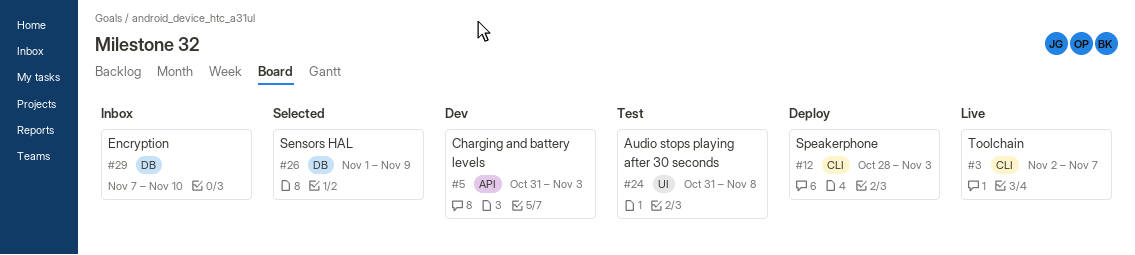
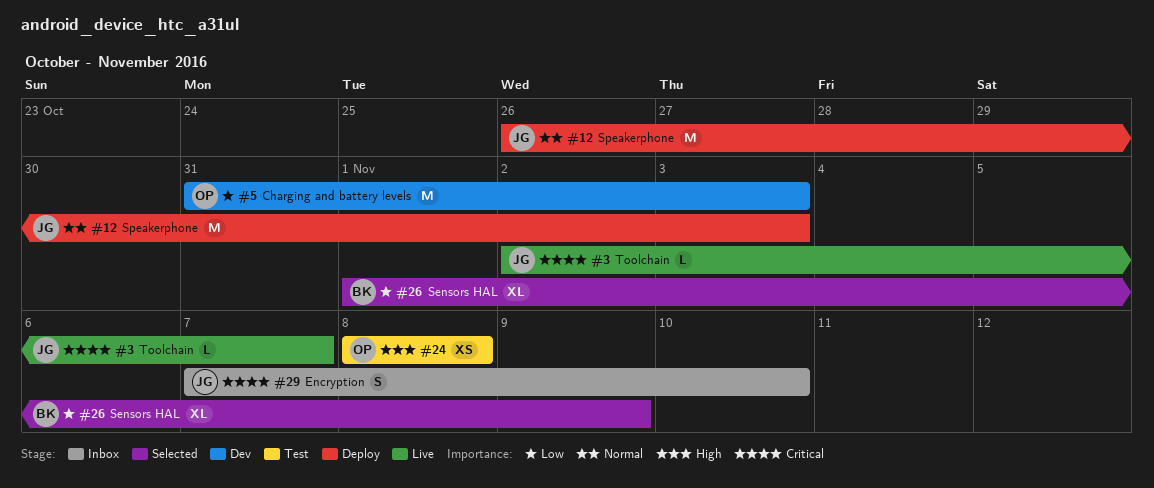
#12, start: Oct 28 -> Oct 26
#24, start: Oct 31 -> Nov 8

